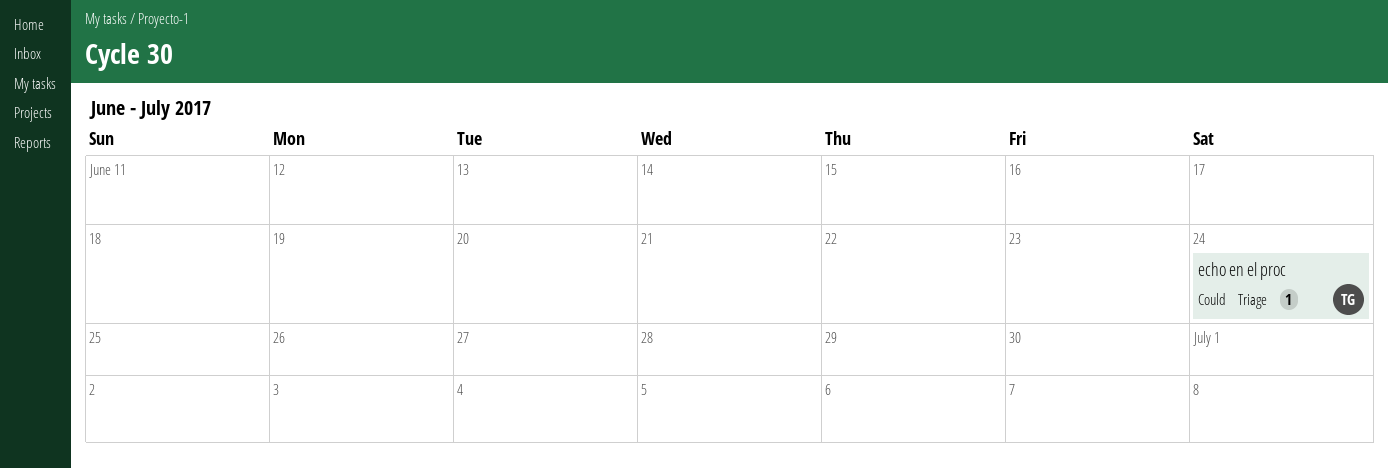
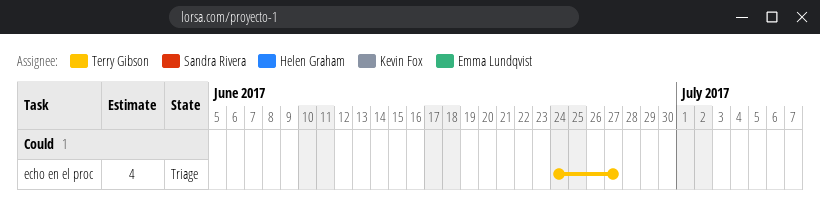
echo en el proc, estimate: 1 -> 4
echo en el proc, due: Jun 24 -> Jun 27

